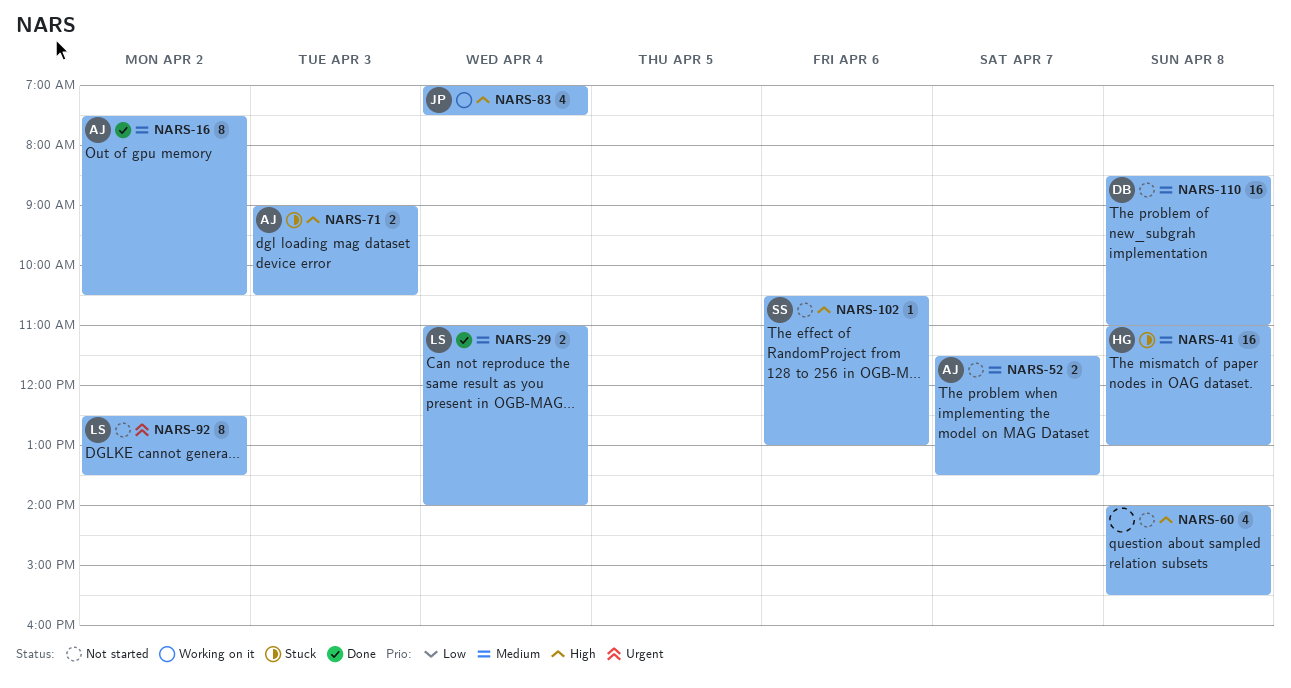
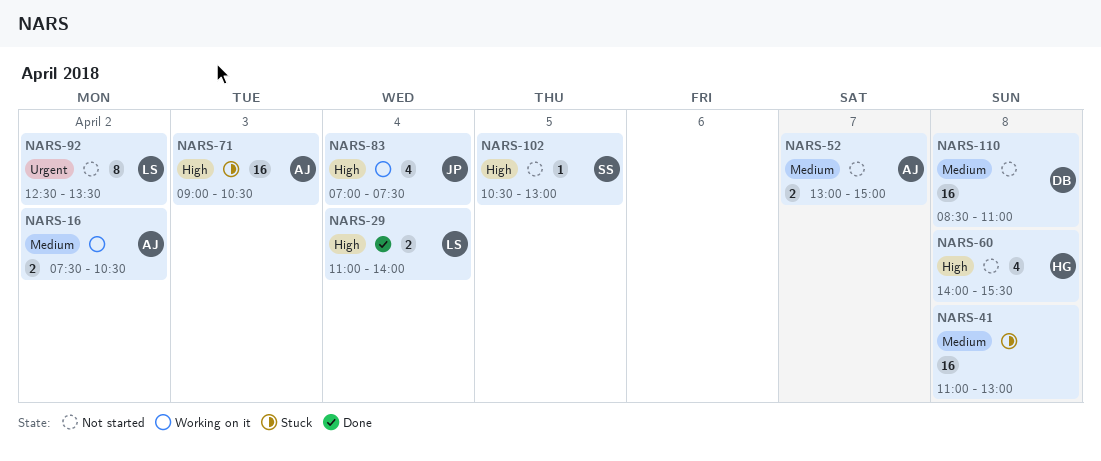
NARS-16, status: Done -> Working on it
NARS-16, estimate: 8 -> 2
NARS-29, priority: Medium -> High
NARS-41, owner: HG -> none
NARS-52, begins: 11:30 -> 13:00
NARS-52, ends: 13:30 -> 15:00
NARS-60, owner: none -> HG
NARS-71, estimate: 2 -> 16
NARS-102, day: Apr 6 -> Apr 5

